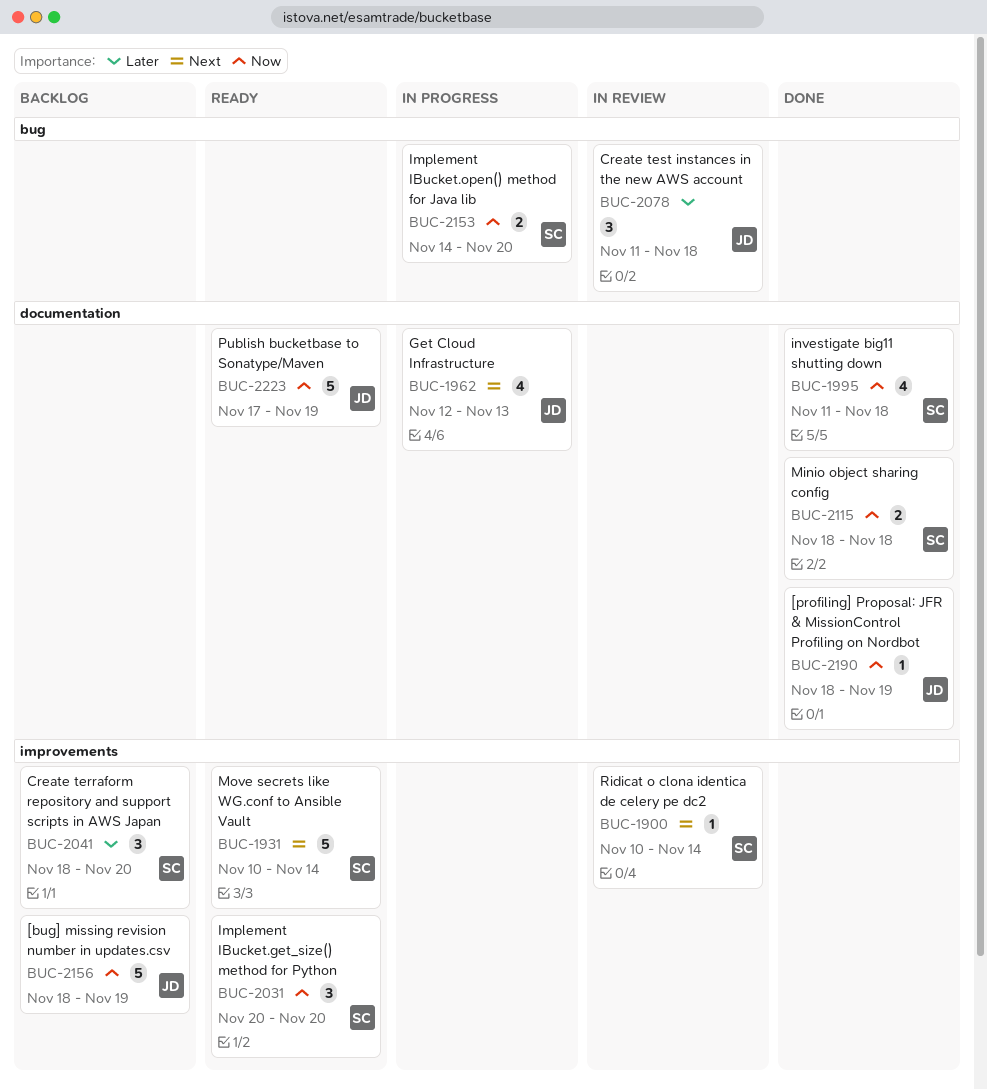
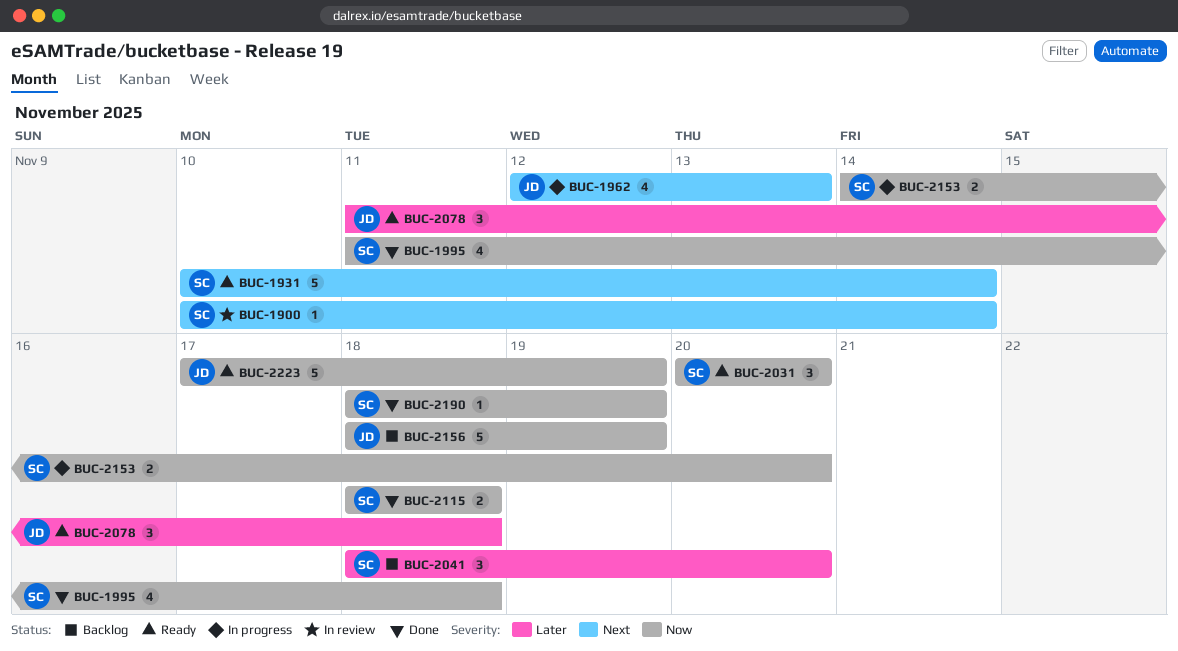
BUC-2078, status: In review -> Ready
BUC-2190, owner: JD -> SC

